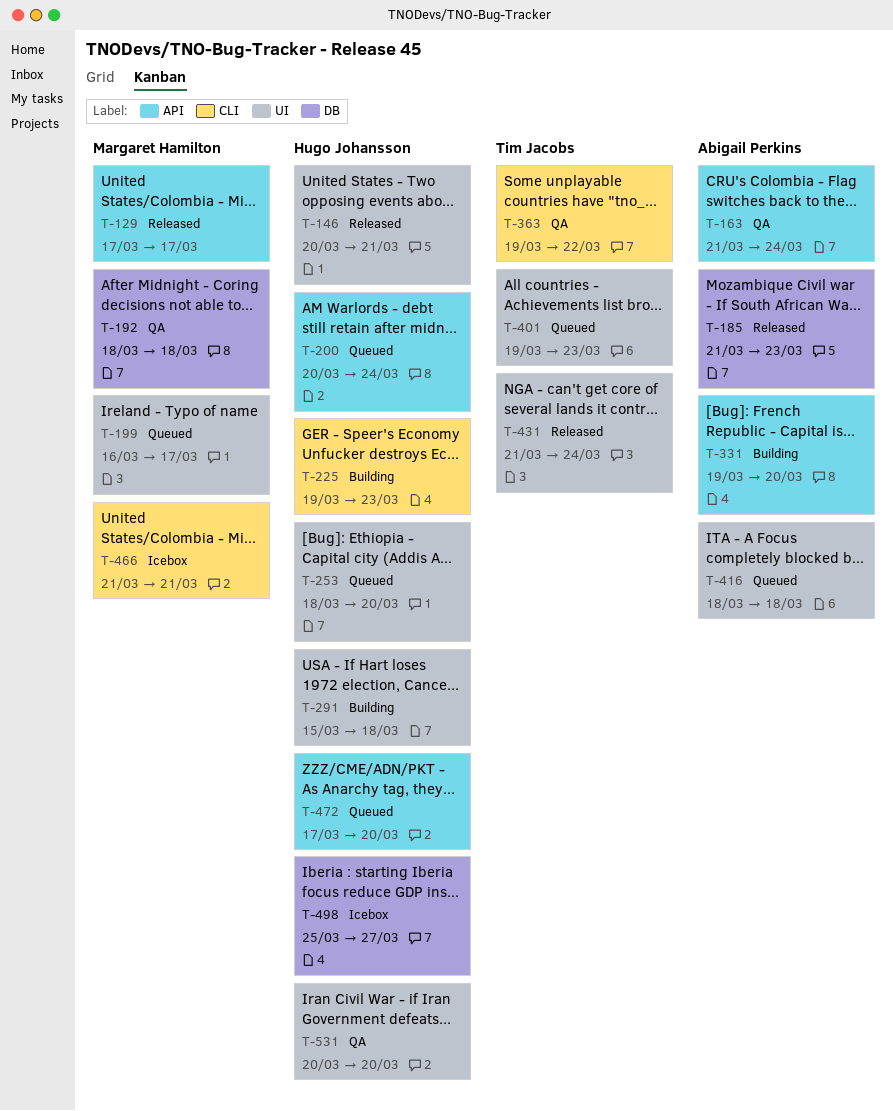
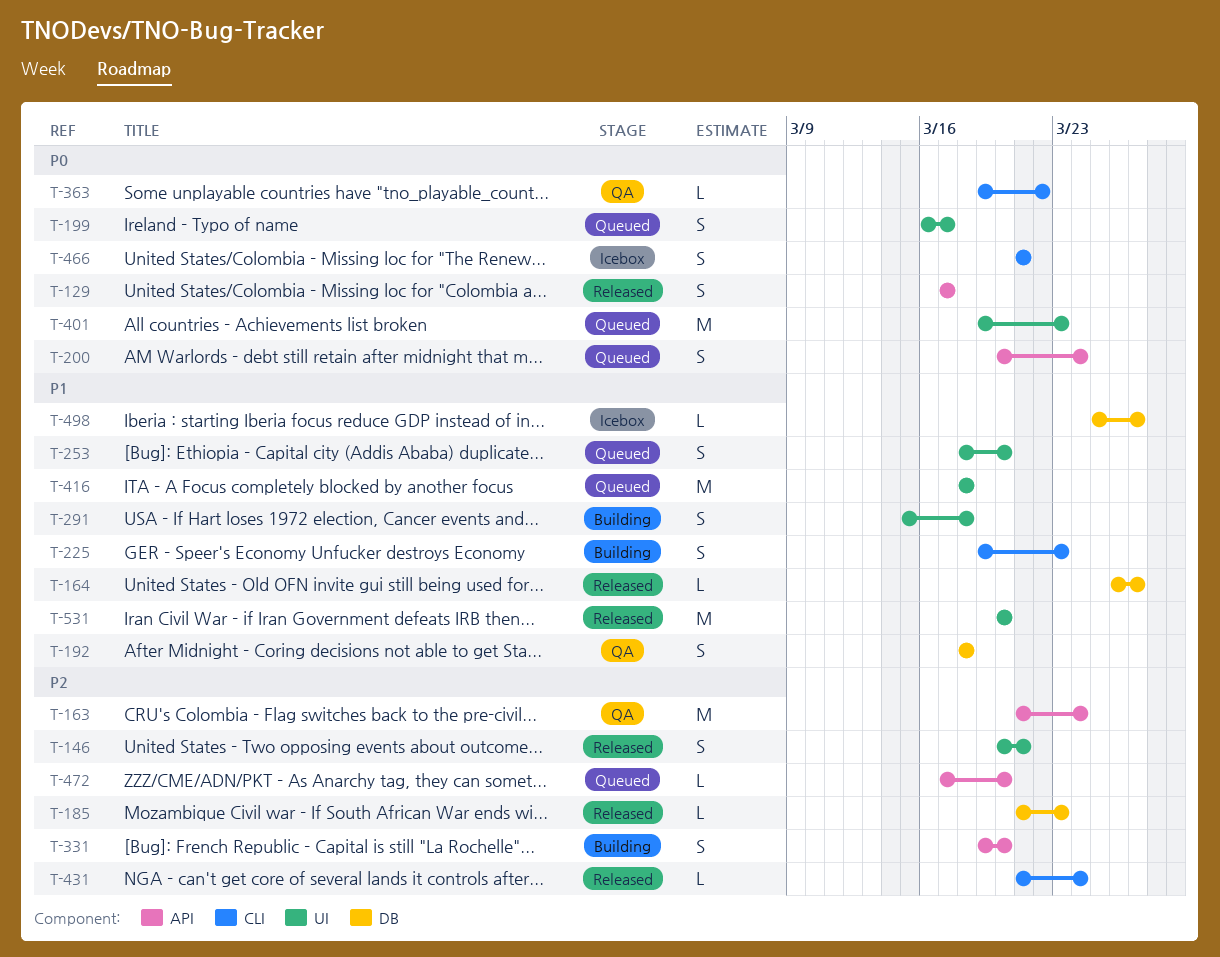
T-164: none -> present
T-431, label: UI -> CLI
T-531, status: QA -> Released

